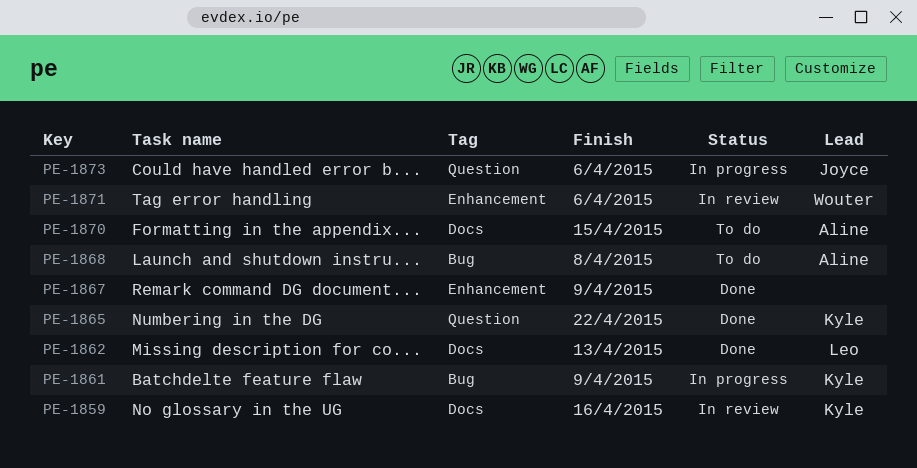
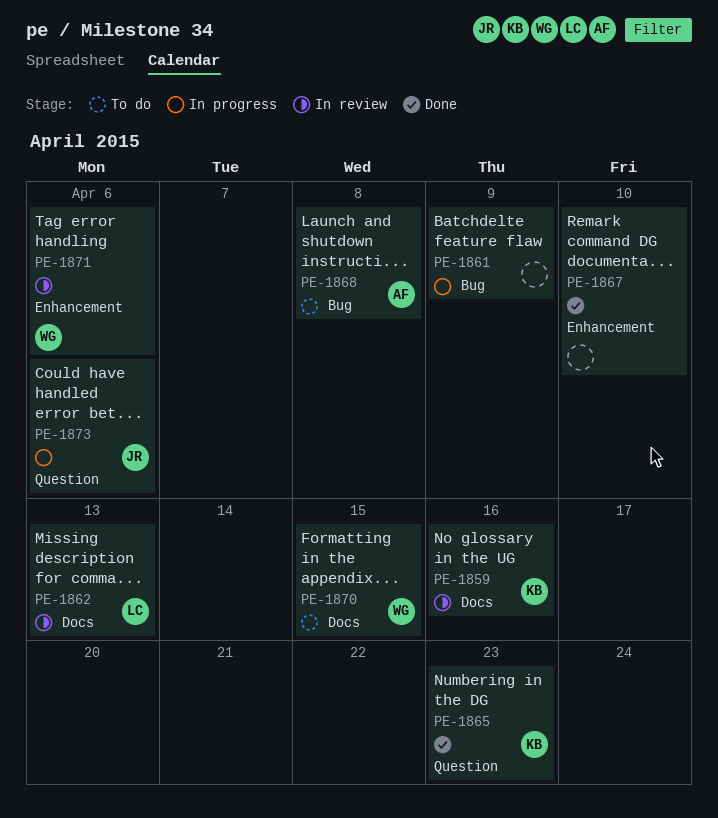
PE-1861, owner: Kyle -> none
PE-1862, status: Done -> In review
PE-1865, due: Apr 22 -> Apr 23
PE-1867, due: Apr 9 -> Apr 10
PE-1870, owner: Aline -> Wouter

